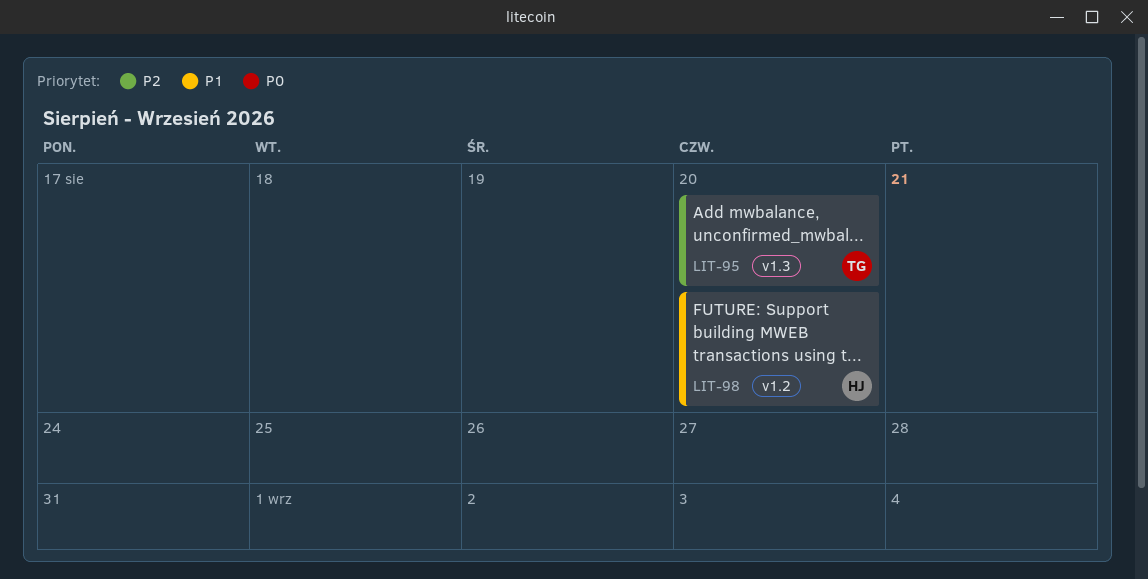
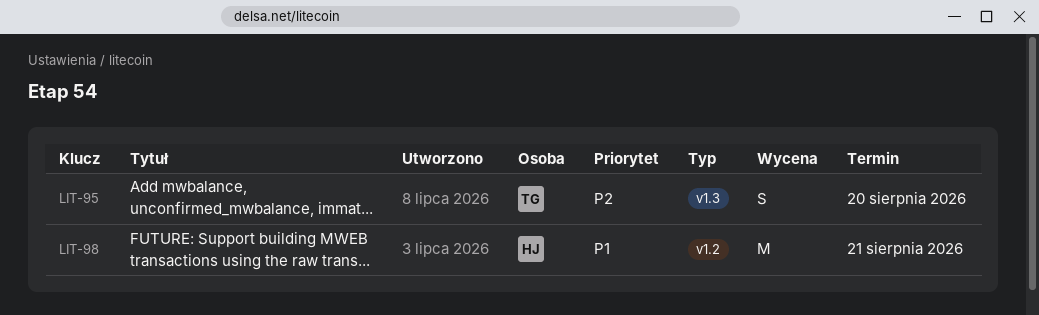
LIT-98, due: Aug 20 -> Aug 21

